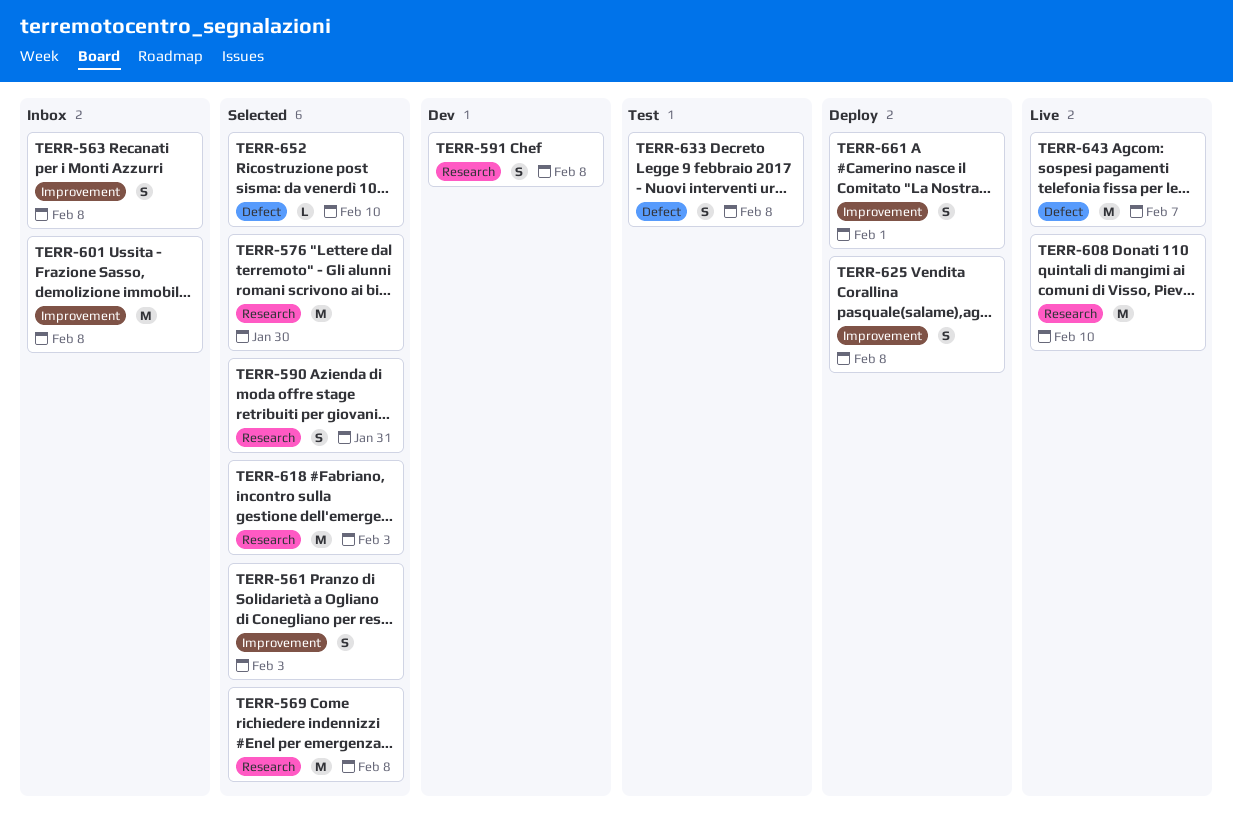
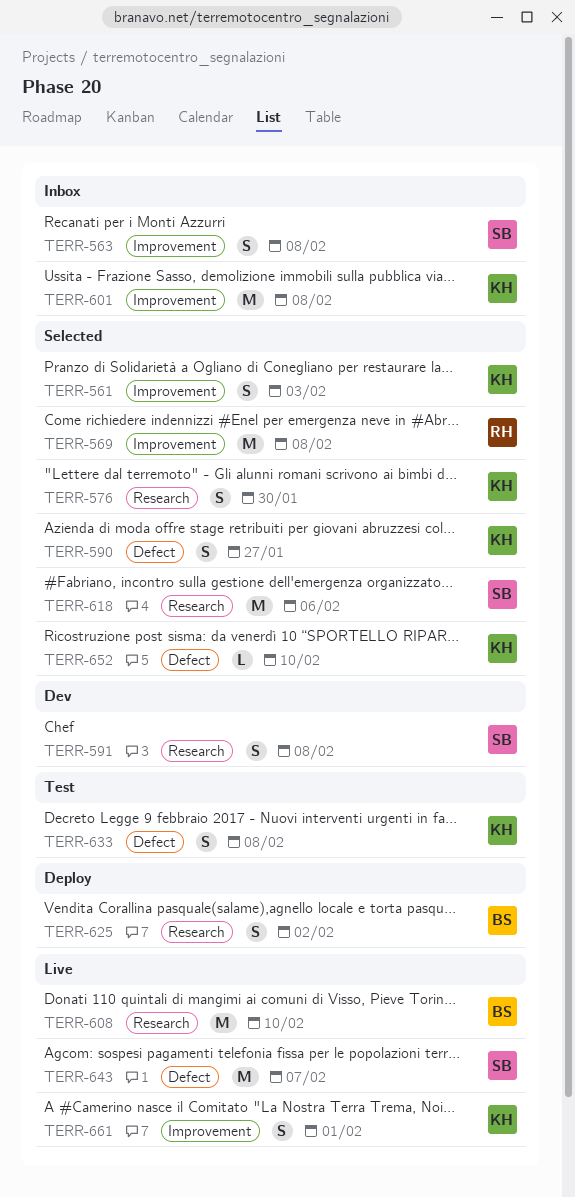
TERR-569, label: Research -> Improvement
TERR-576, estimate: M -> S
TERR-590, label: Research -> Defect
TERR-590, due: Jan 31 -> Jan 27
TERR-618, due: Feb 3 -> Feb 6
TERR-625, label: Improvement -> Research
TERR-625, due: Feb 8 -> Feb 2
TERR-661, status: Deploy -> Live

